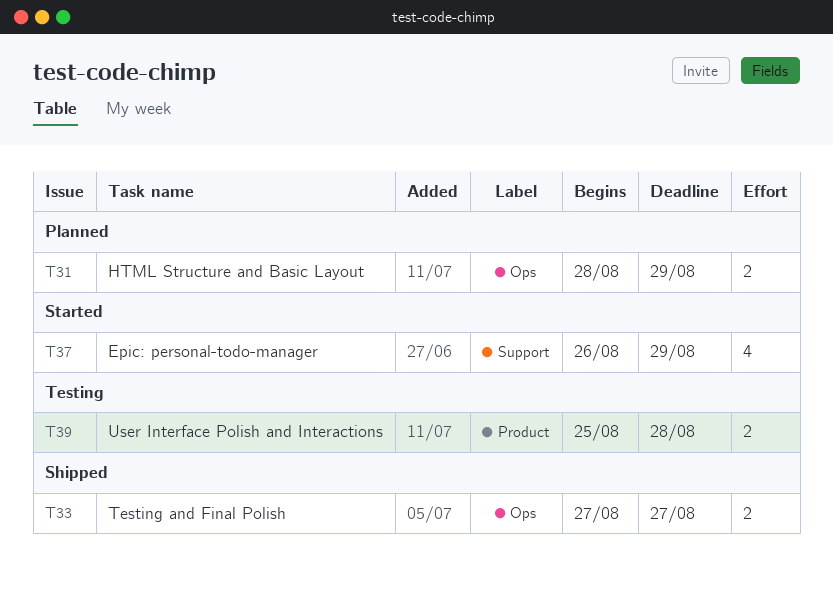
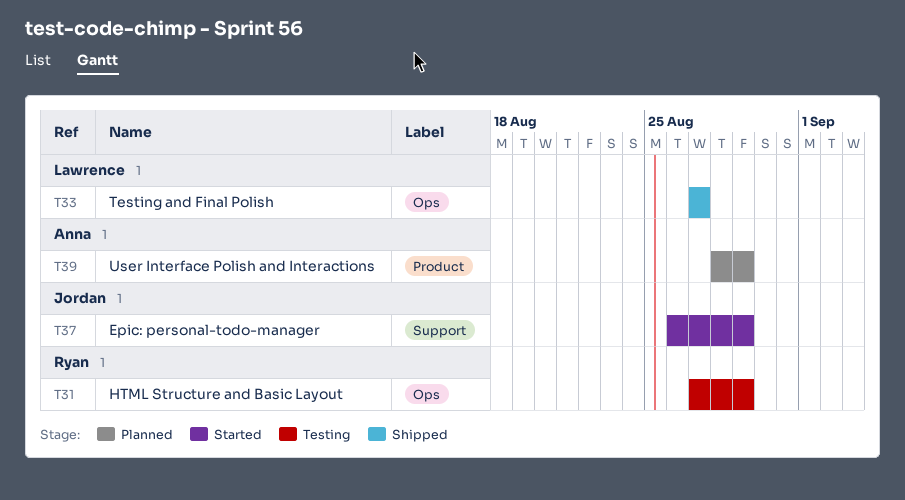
T31, status: Planned -> Testing
T31, start: Aug 28 -> Aug 27
T39, status: Testing -> Planned
T39, start: Aug 25 -> Aug 28
T39, due: Aug 28 -> Aug 29

